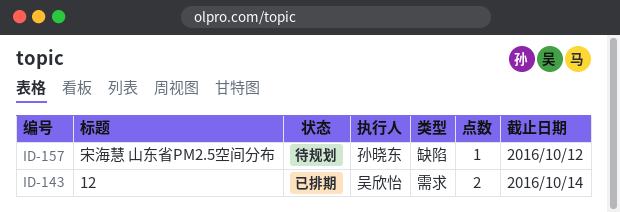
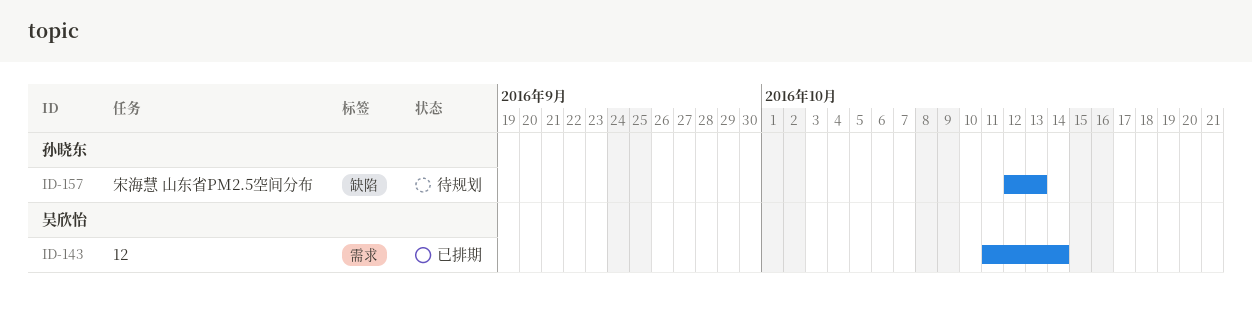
ID-157, due: Oct 12 -> Oct 13

